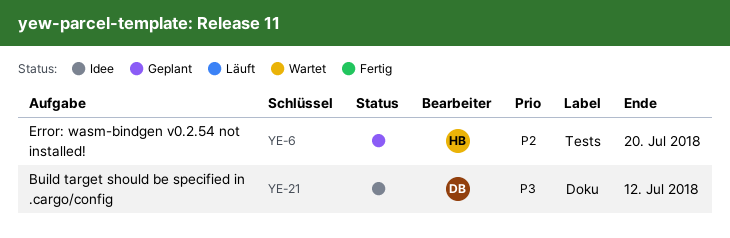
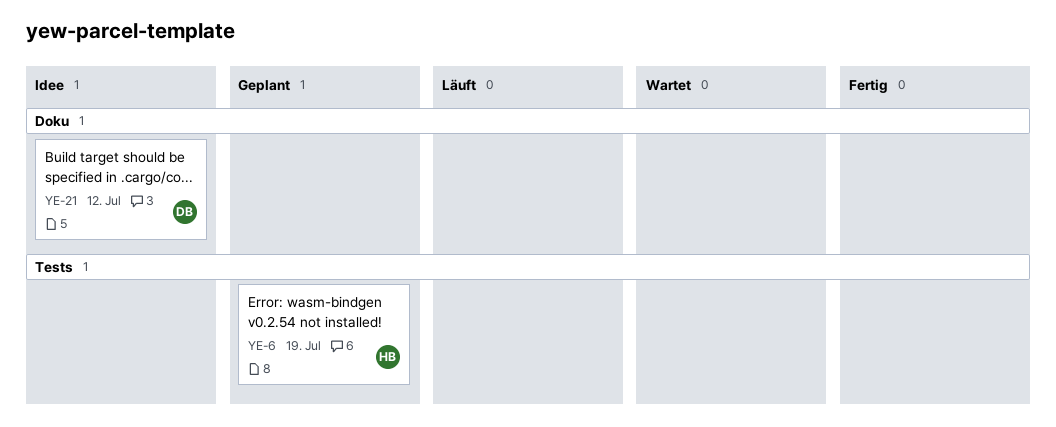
YE-6, due: Jul 20 -> Jul 19

